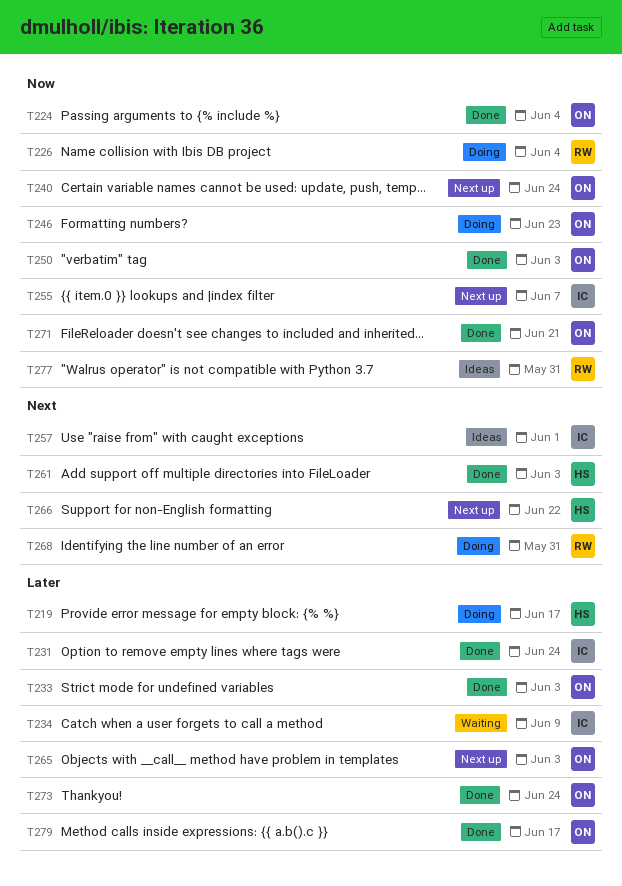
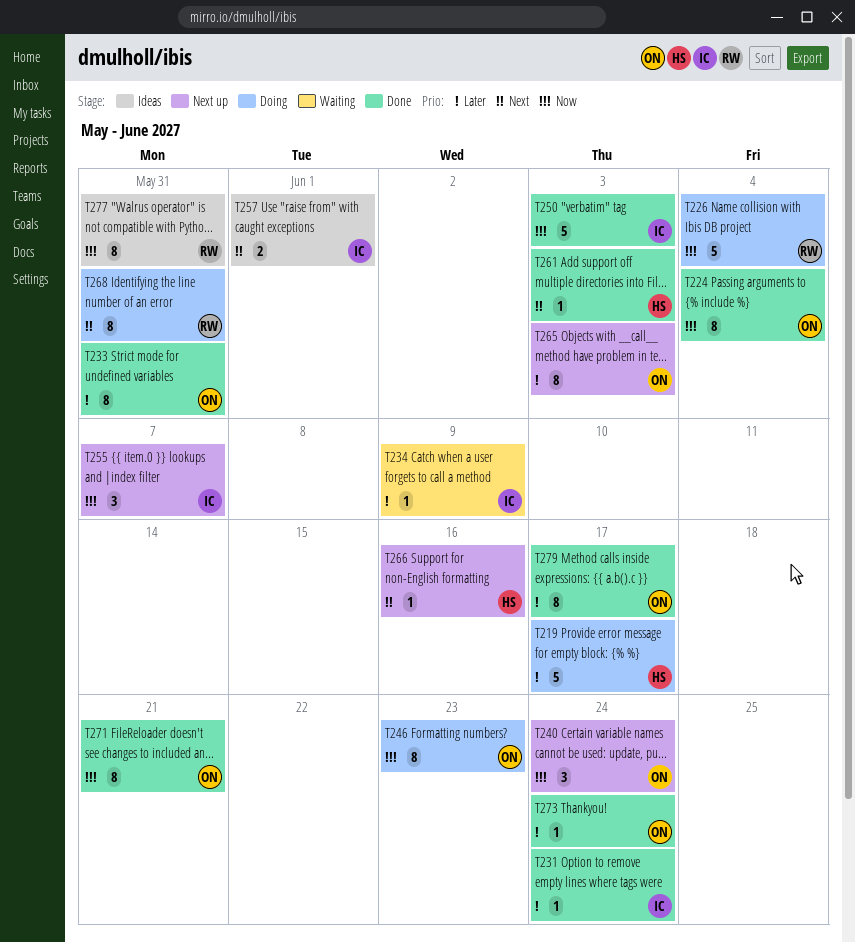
T233, due: Jun 3 -> May 31
T250, owner: ON -> IC
T266, due: Jun 22 -> Jun 16

